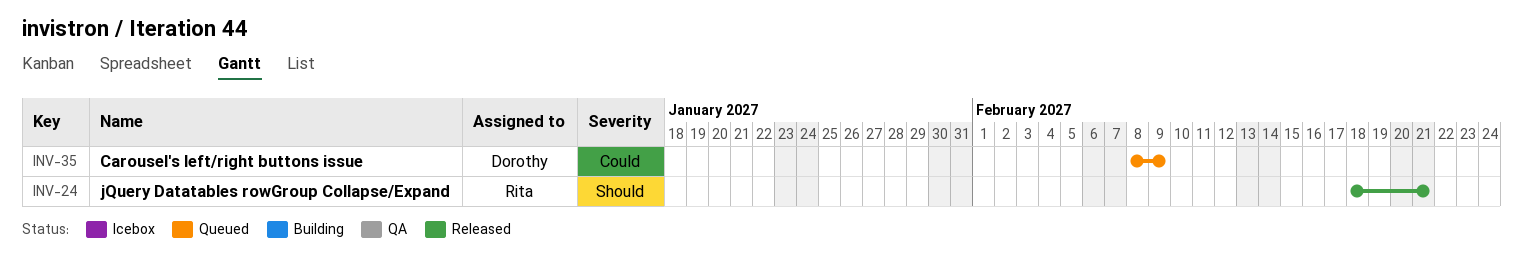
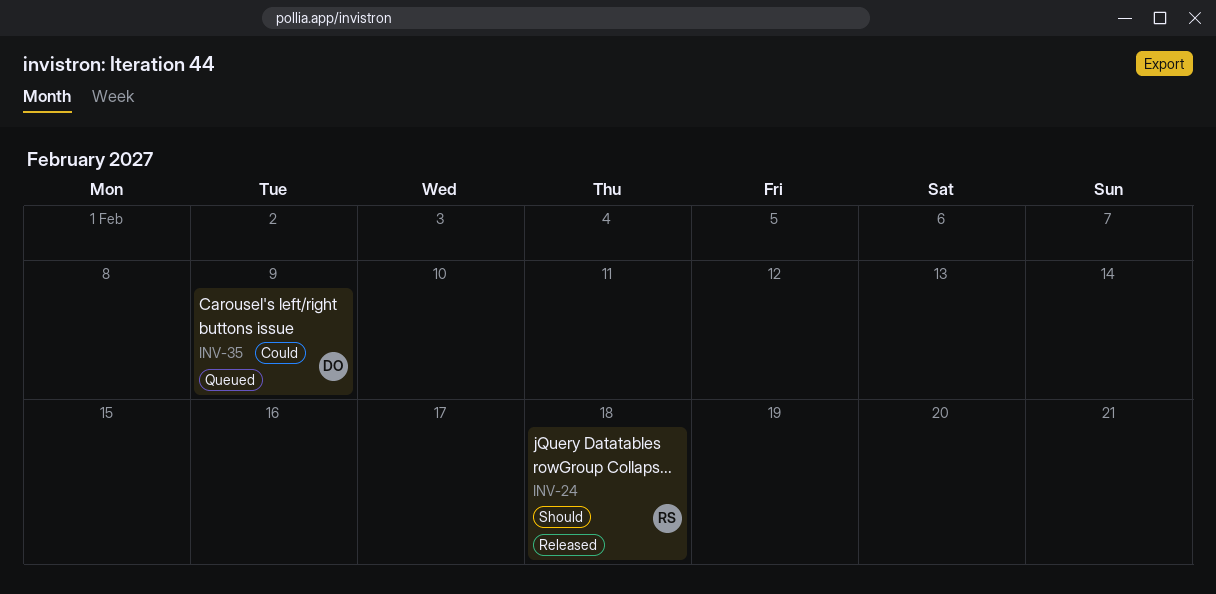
INV-24, due: Feb 21 -> Feb 18

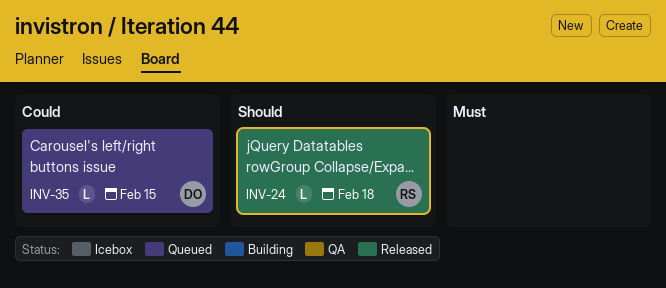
INV-35, due: Feb 9 -> Feb 15

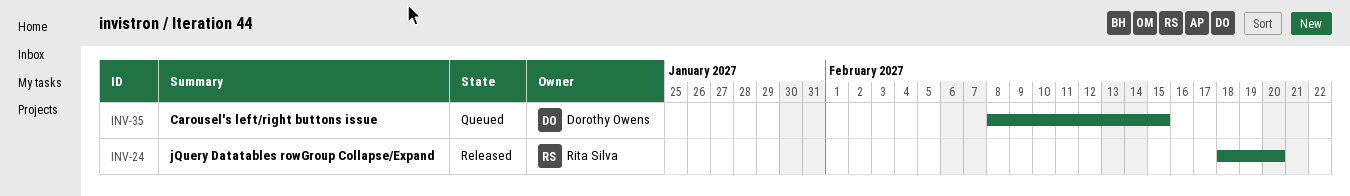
INV-24, due: Feb 18 -> Feb 20

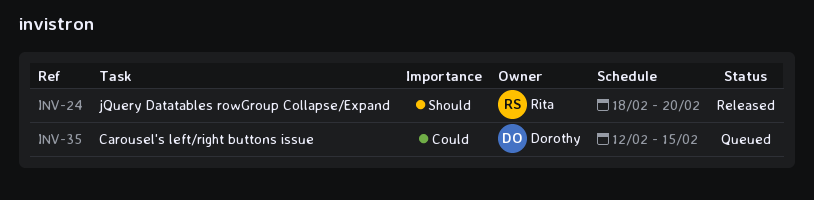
INV-35, start: Feb 8 -> Feb 12

